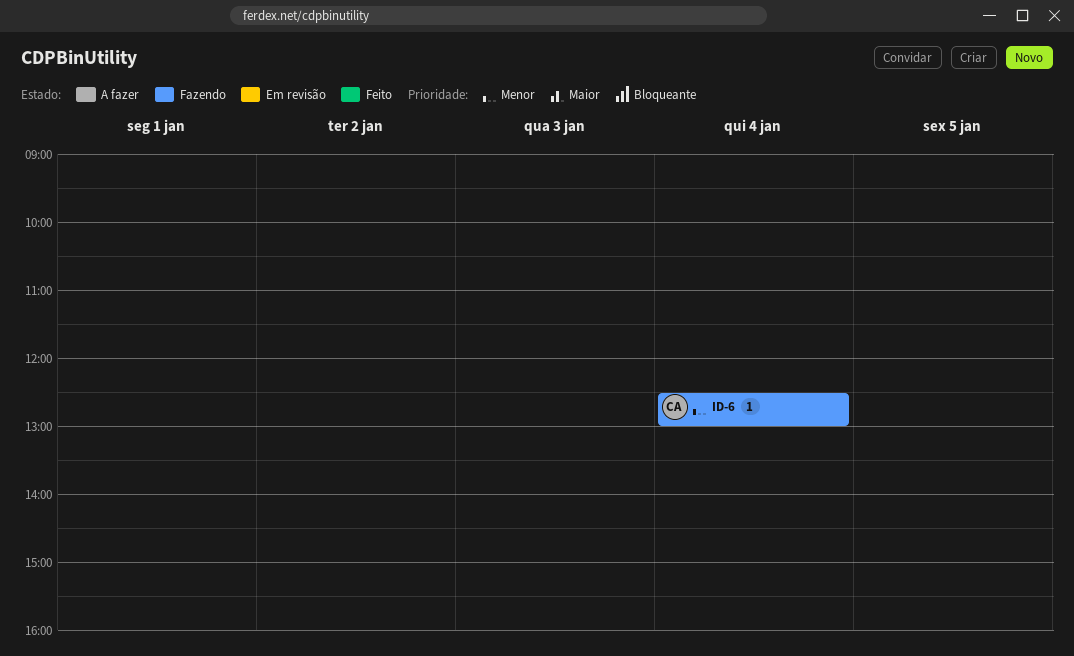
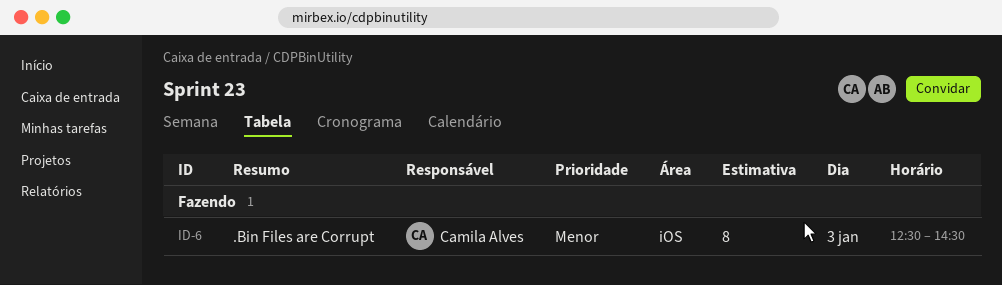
ID-6, estimate: 1 -> 8
ID-6, day: Jan 4 -> Jan 3
ID-6, ends: 13:00 -> 14:30

